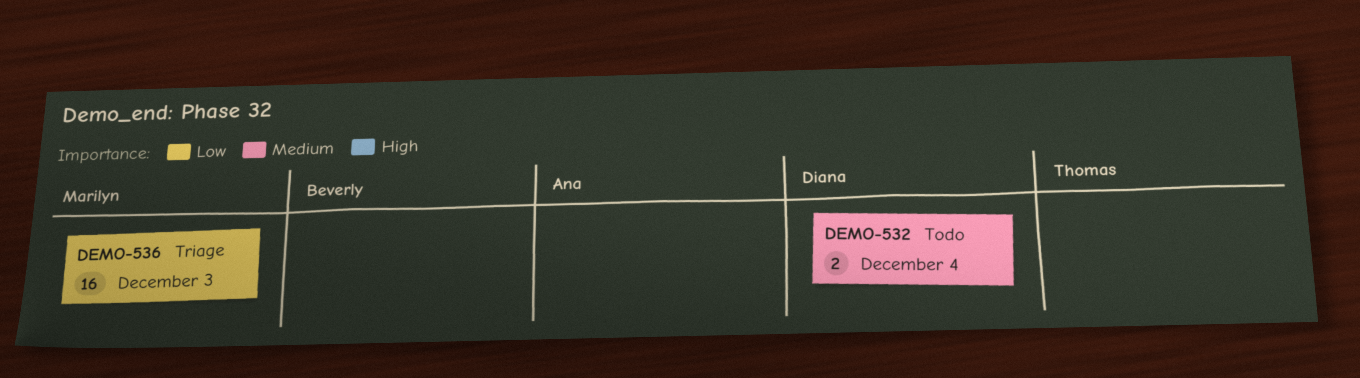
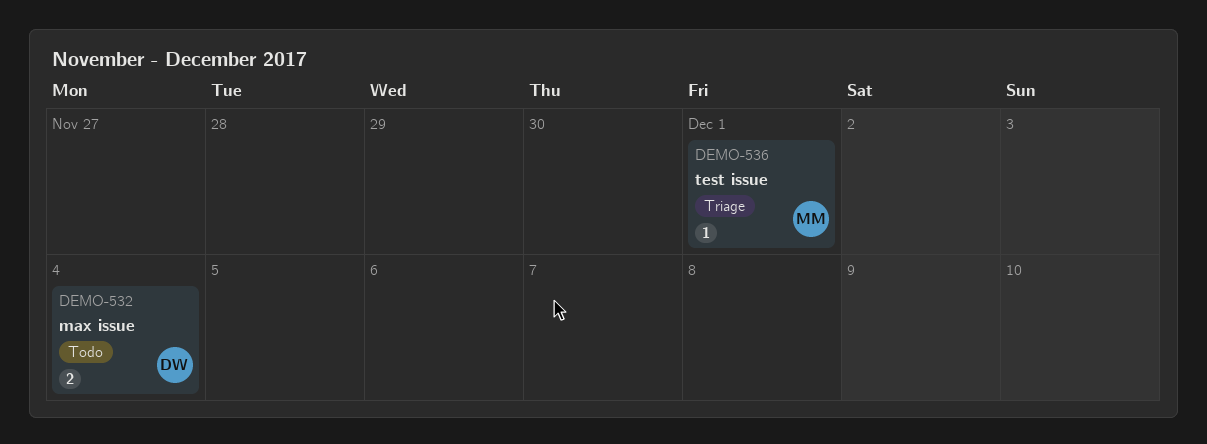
DEMO-536, estimate: 16 -> 1
DEMO-536, due: Dec 3 -> Dec 1

